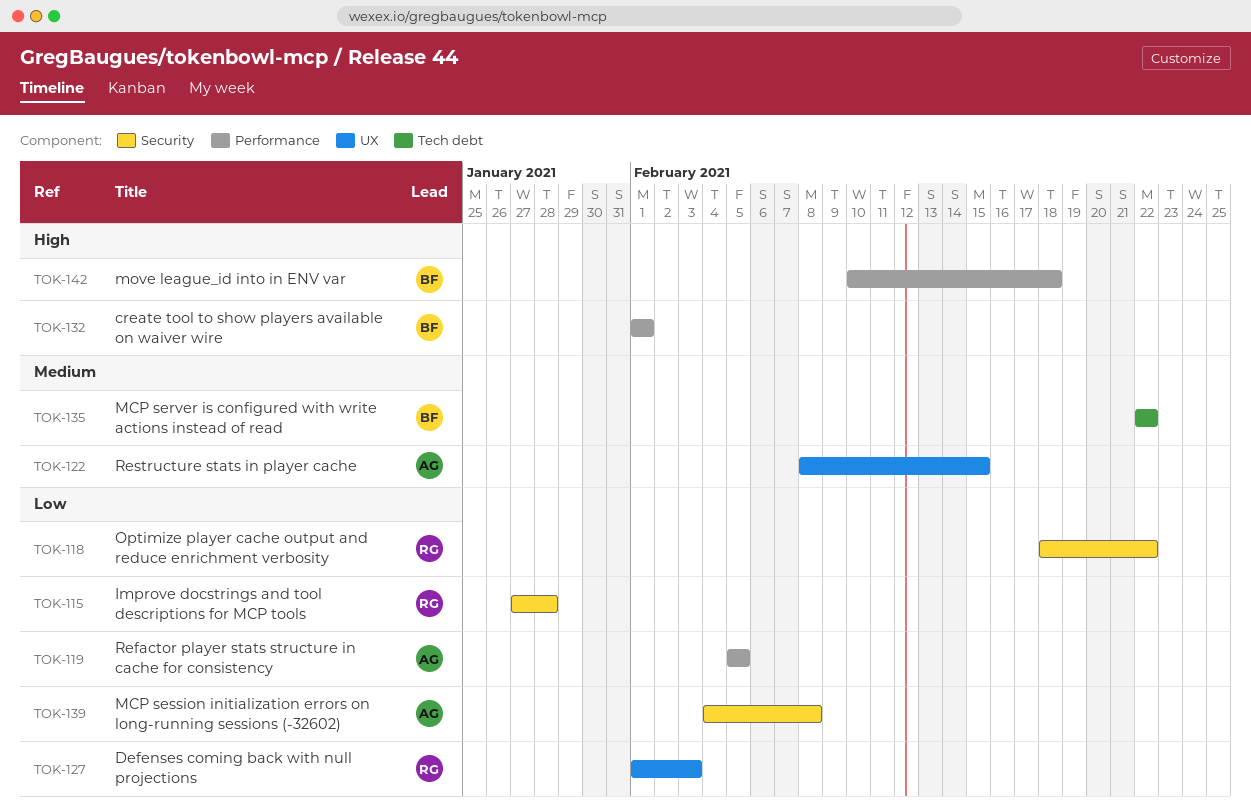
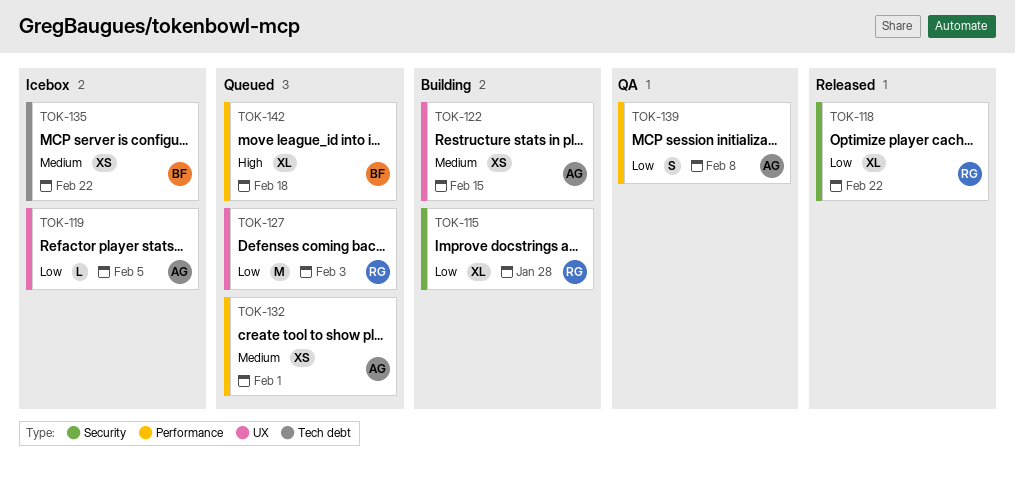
TOK-119, label: Performance -> UX
TOK-132, owner: BF -> AG
TOK-132, priority: High -> Medium
TOK-139, label: Security -> Performance

